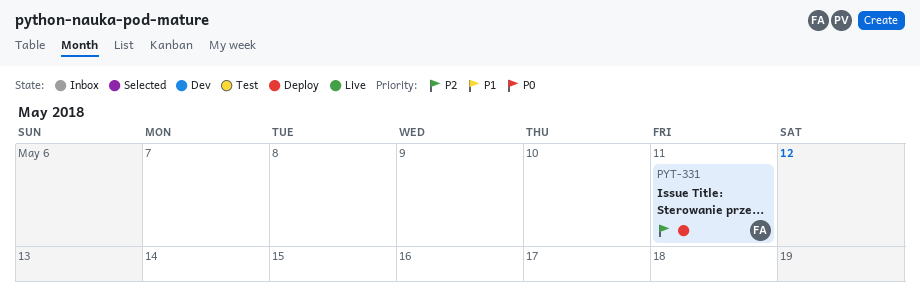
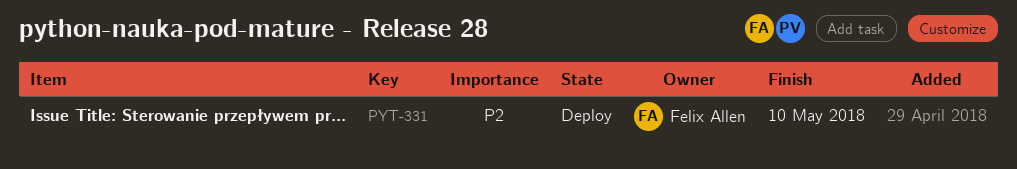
PYT-331, due: May 11 -> May 10

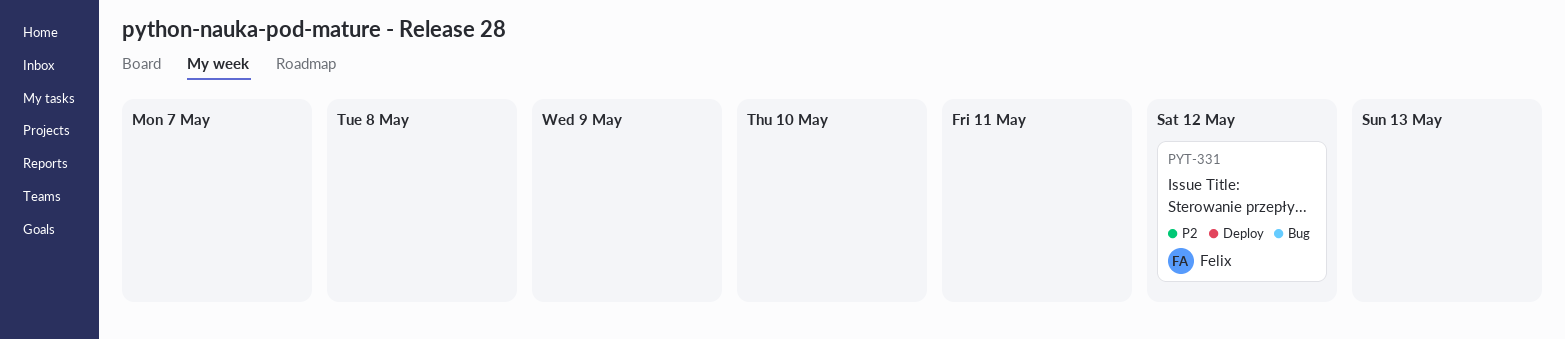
PYT-331, due: May 10 -> May 12

